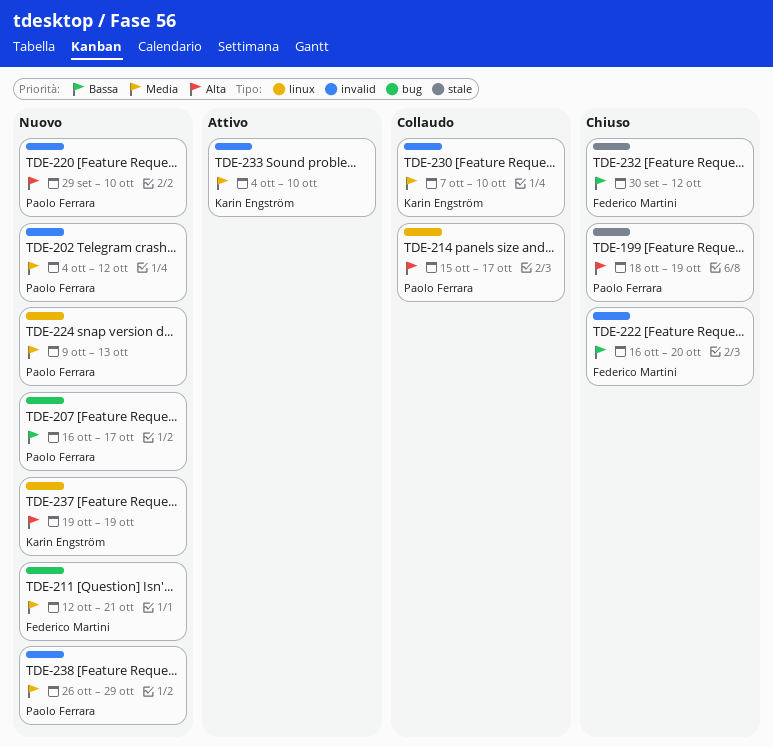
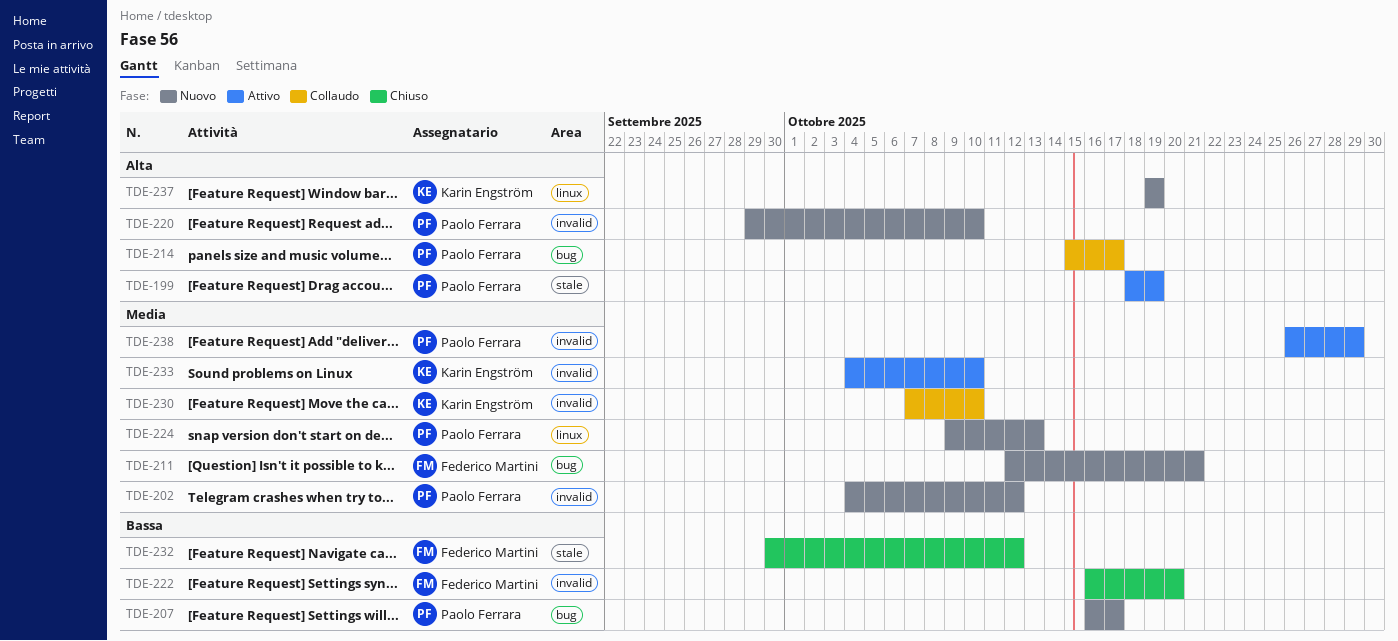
TDE-199, status: Chiuso -> Attivo
TDE-214, label: linux -> bug
TDE-238, status: Nuovo -> Attivo

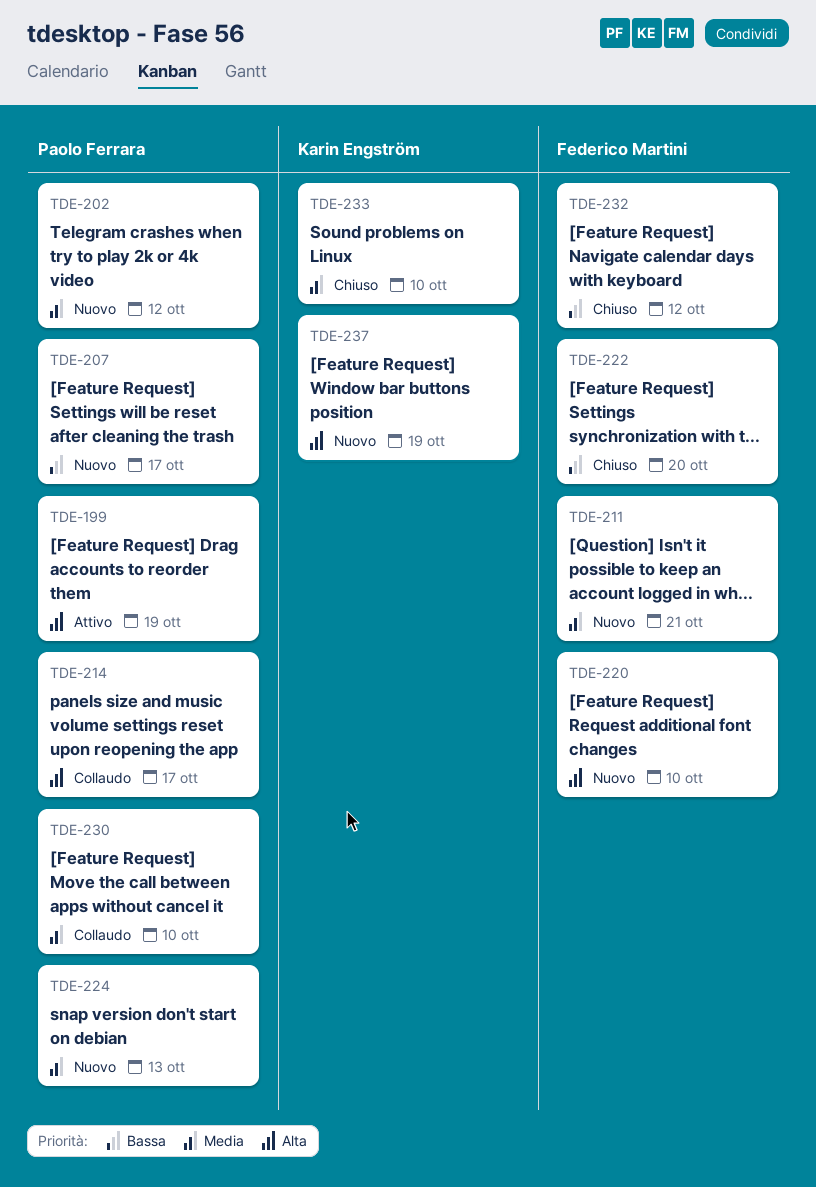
TDE-220, owner: Paolo Ferrara -> Federico Martini
TDE-230, owner: Karin Engström -> Paolo Ferrara
TDE-233, status: Attivo -> Chiuso
TDE-238: present -> none

